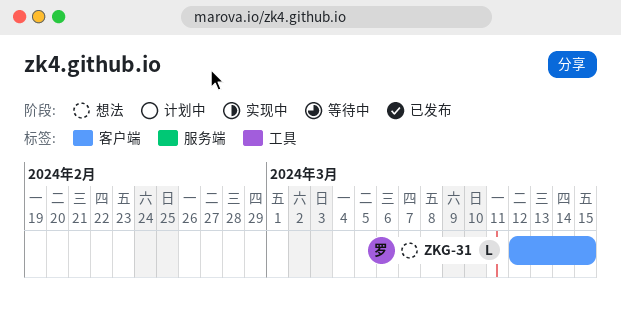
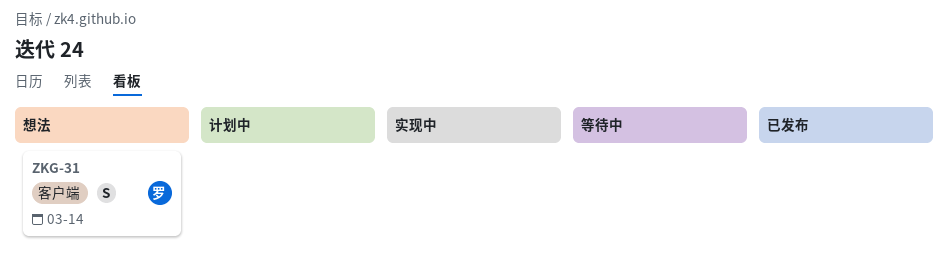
ZKG-31, estimate: L -> S
ZKG-31, due: Mar 15 -> Mar 14

